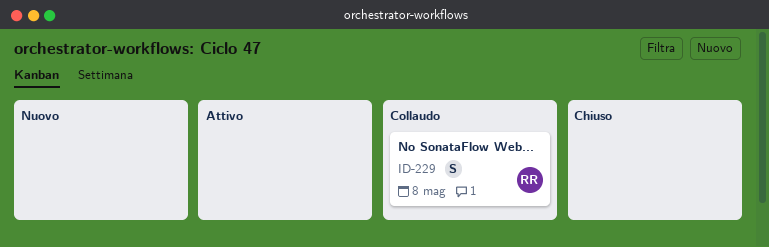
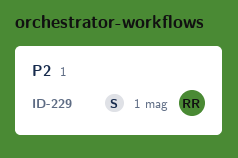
ID-229, due: May 8 -> May 1

